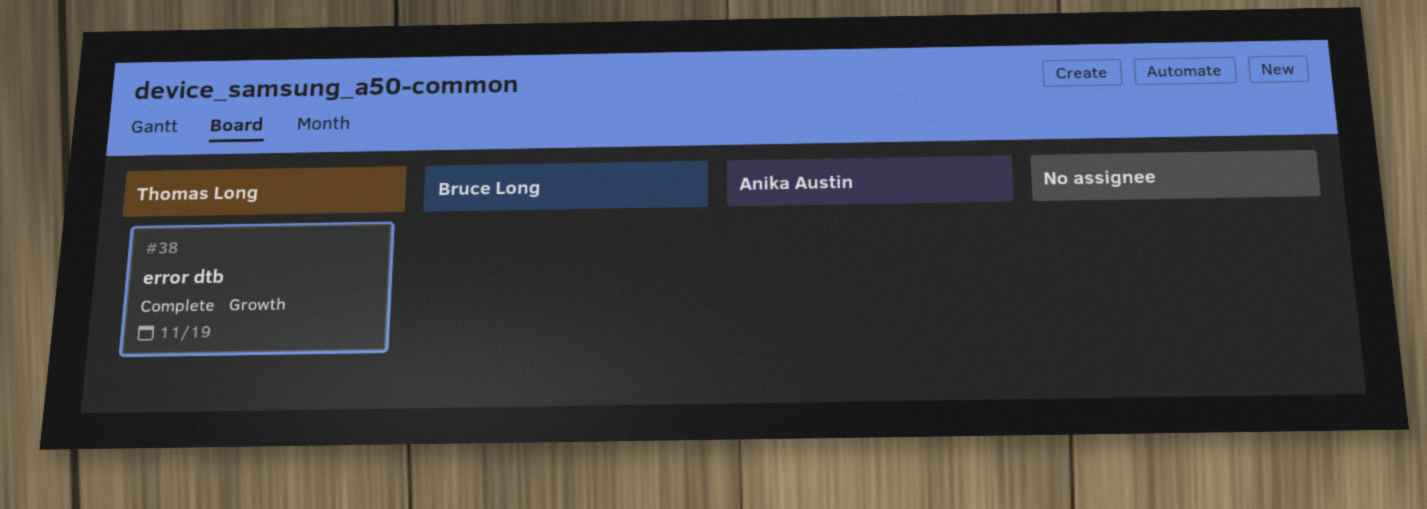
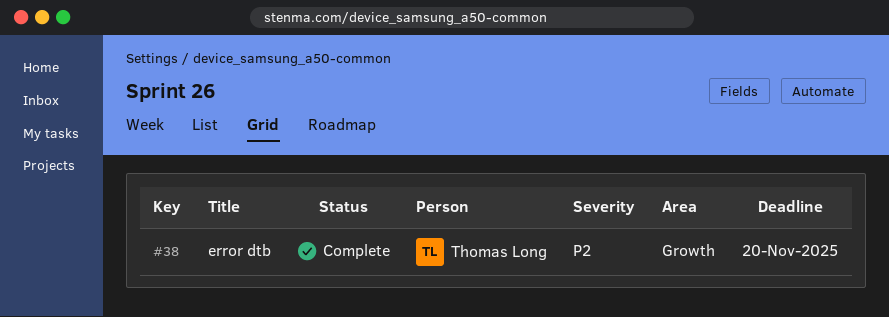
#38, due: Nov 19 -> Nov 20

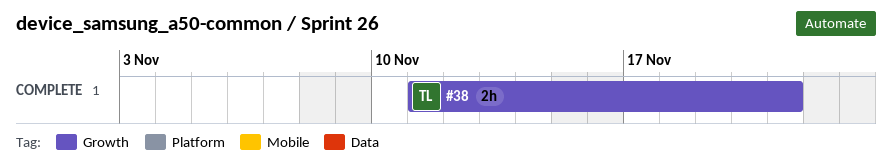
#38, due: Nov 20 -> Nov 21

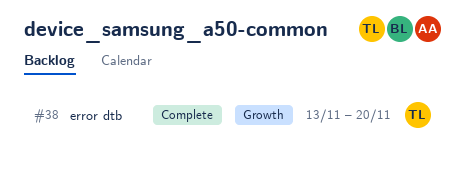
#38, start: Nov 11 -> Nov 13
#38, due: Nov 21 -> Nov 20

